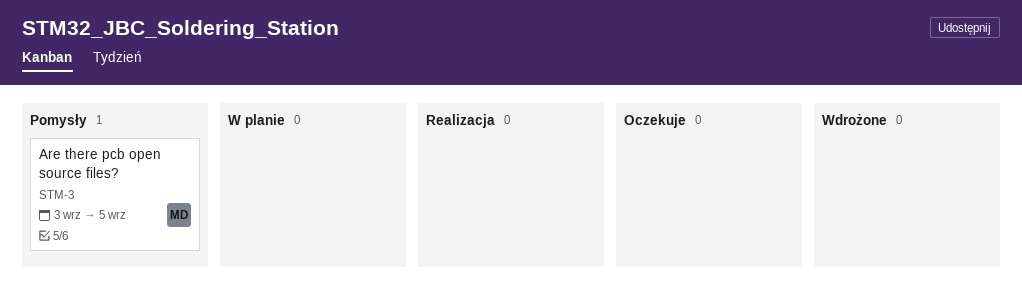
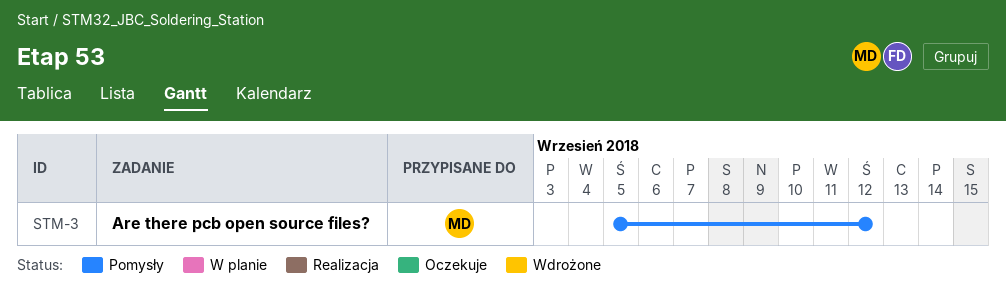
STM-3, start: Sep 3 -> Sep 5
STM-3, due: Sep 5 -> Sep 12

